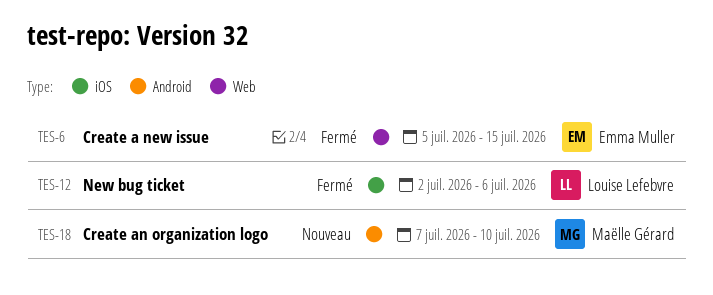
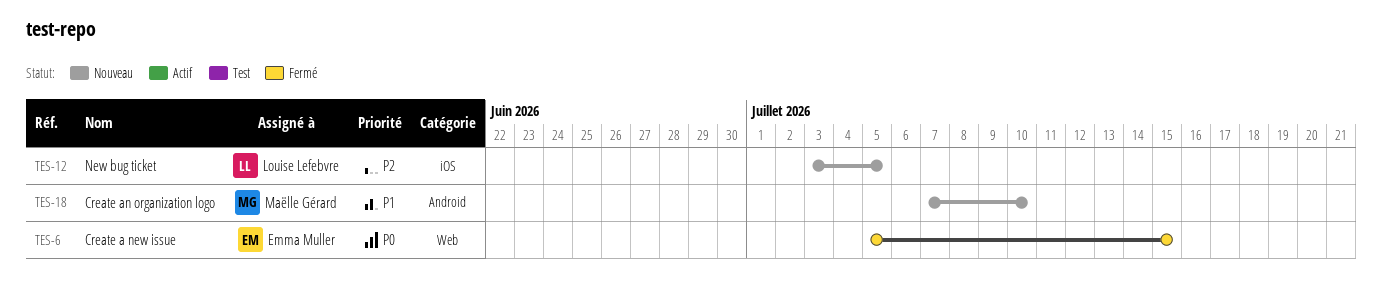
TES-12, status: Fermé -> Nouveau
TES-12, start: Jul 2 -> Jul 3
TES-12, due: Jul 6 -> Jul 5

